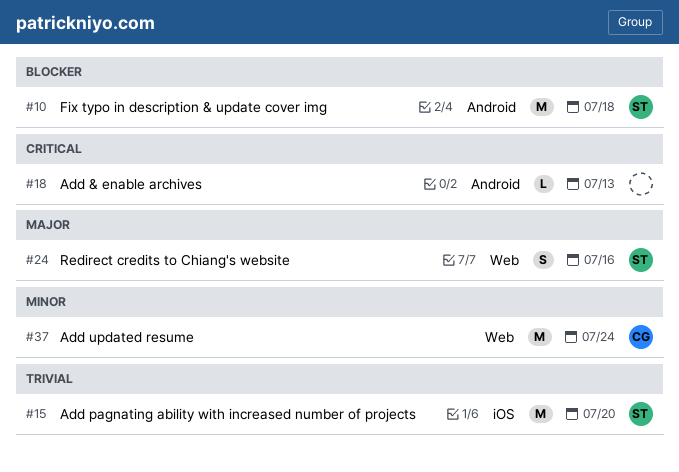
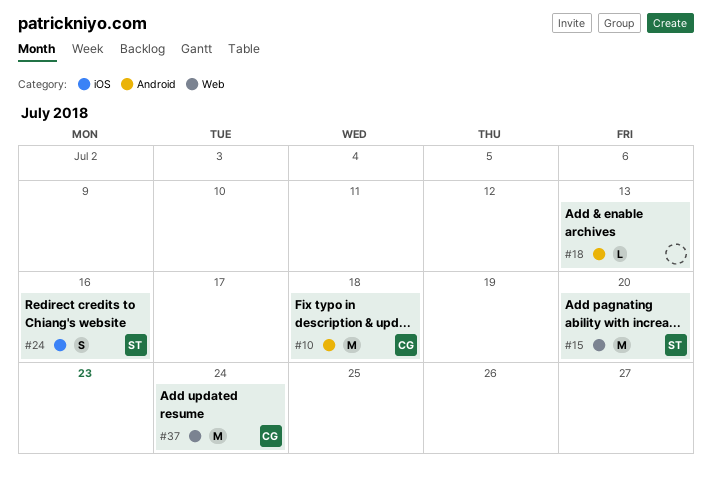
#10, owner: ST -> CG
#15, label: iOS -> Web
#24, label: Web -> iOS

